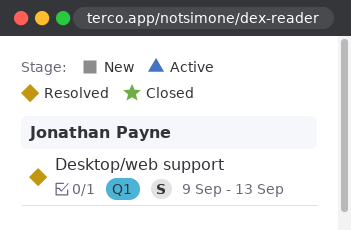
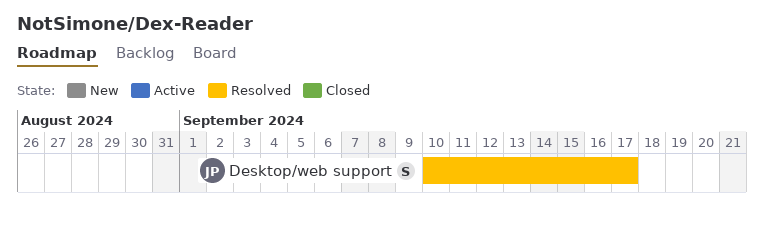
Desktop/web support, start: Sep 9 -> Sep 10
Desktop/web support, due: Sep 13 -> Sep 17

